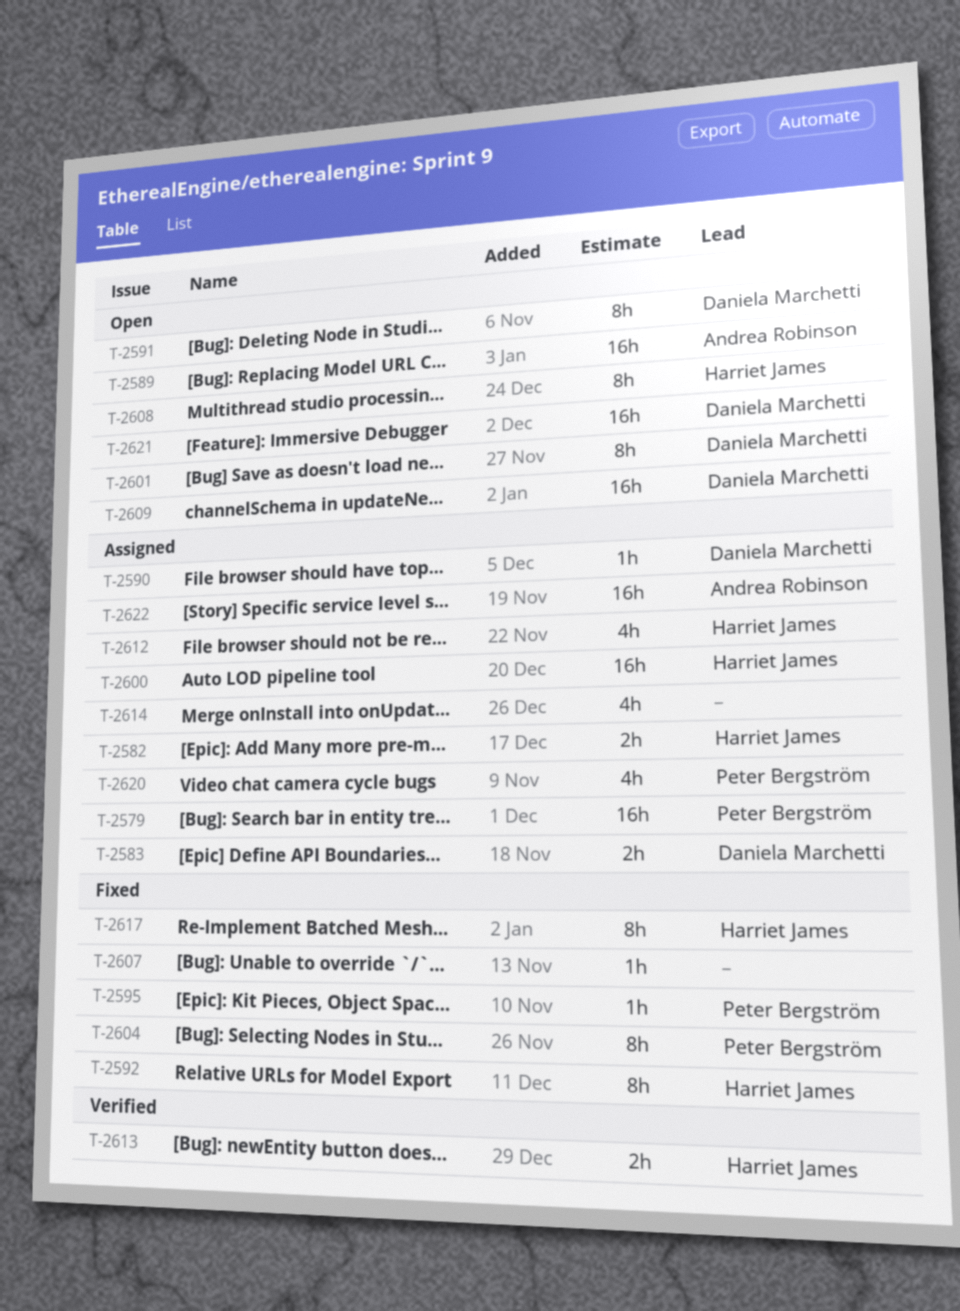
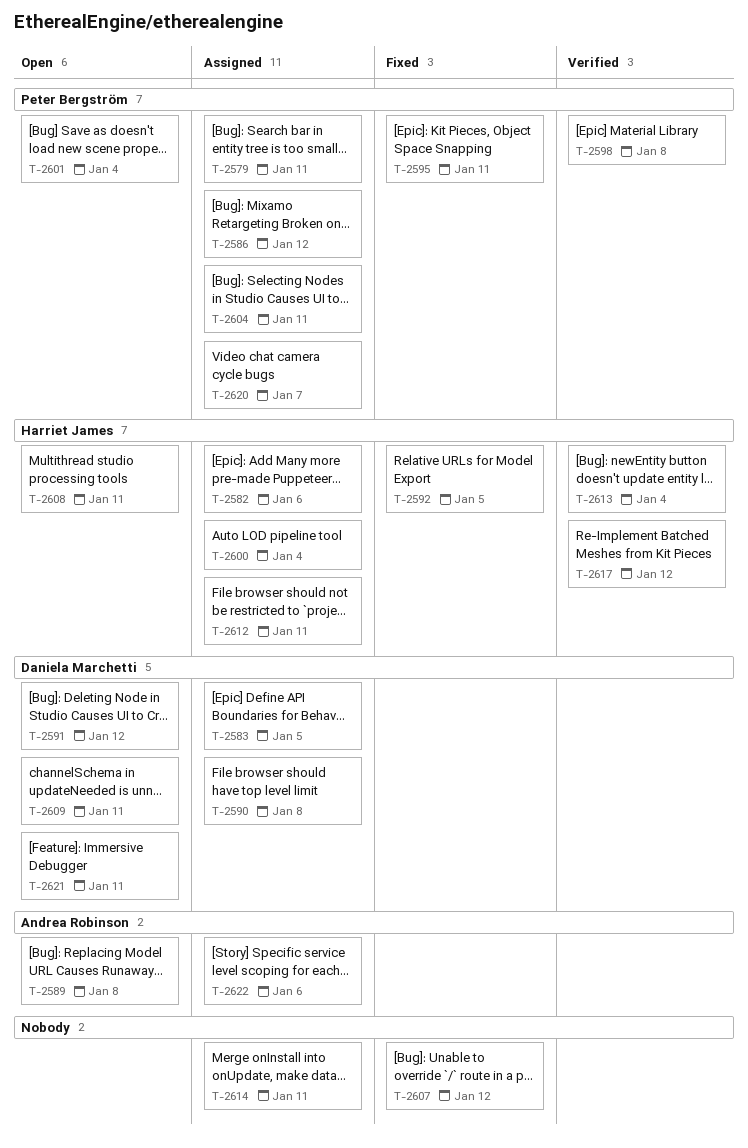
T-2586: none -> present
T-2598: none -> present
T-2601, owner: Daniela Marchetti -> Peter Bergström
T-2604, status: Fixed -> Assigned
T-2617, status: Fixed -> Verified

